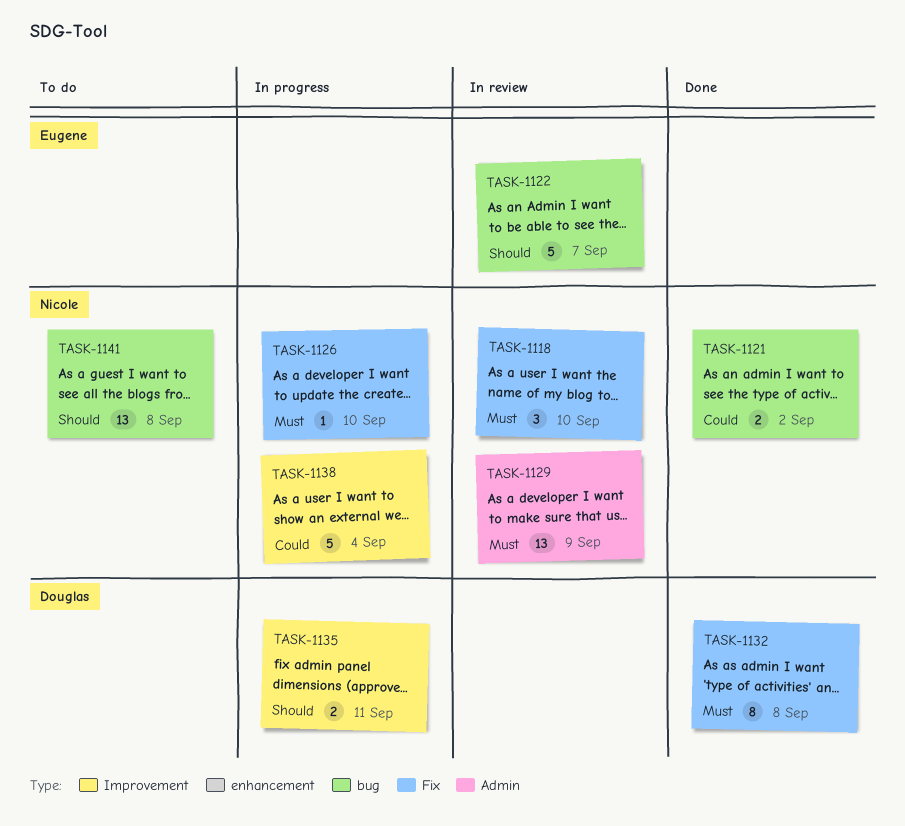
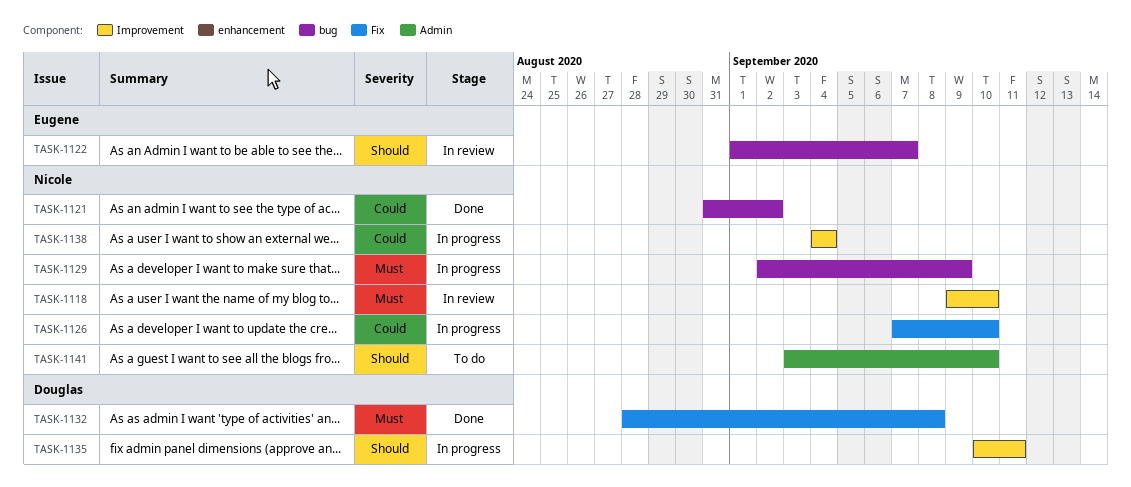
TASK-1118, label: Fix -> Improvement
TASK-1126, priority: Must -> Could
TASK-1129, status: In review -> In progress
TASK-1129, label: Admin -> bug
TASK-1141, label: bug -> Admin
TASK-1141, due: Sep 8 -> Sep 10

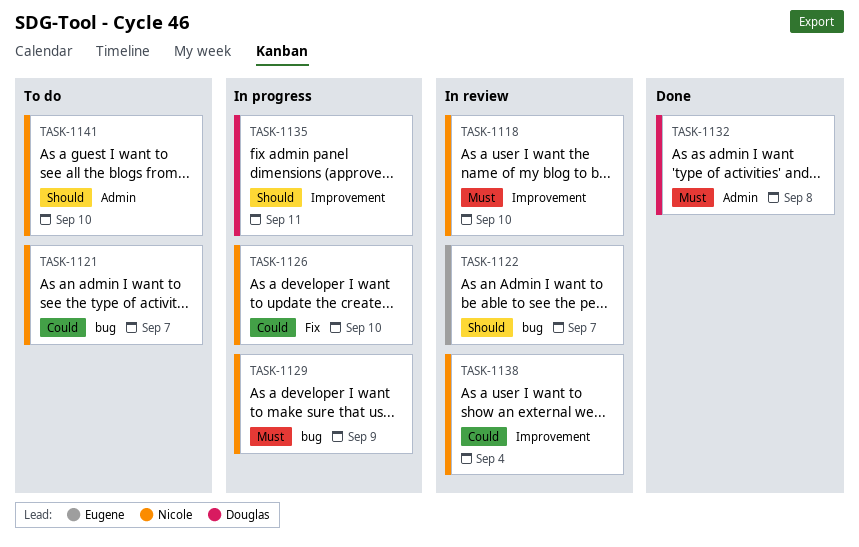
TASK-1121, status: Done -> To do
TASK-1121, due: Sep 2 -> Sep 7
TASK-1132, label: Fix -> Admin
TASK-1138, status: In progress -> In review

